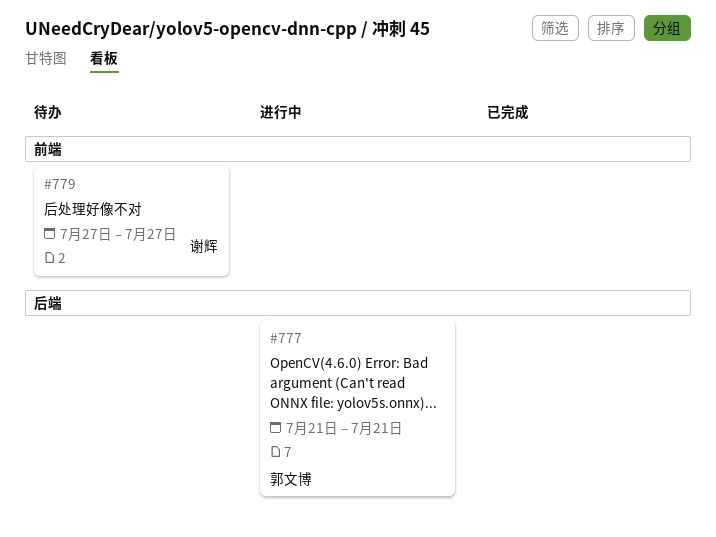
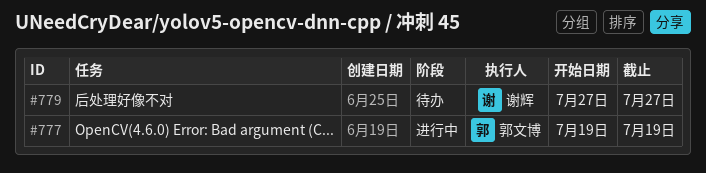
#777, start: Jul 21 -> Jul 19
#777, due: Jul 21 -> Jul 19

